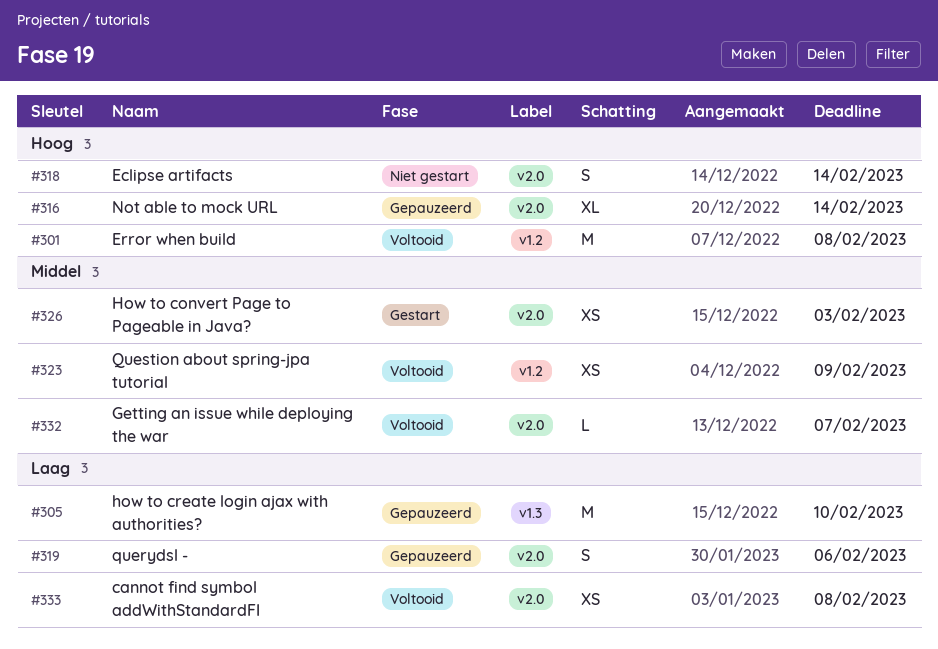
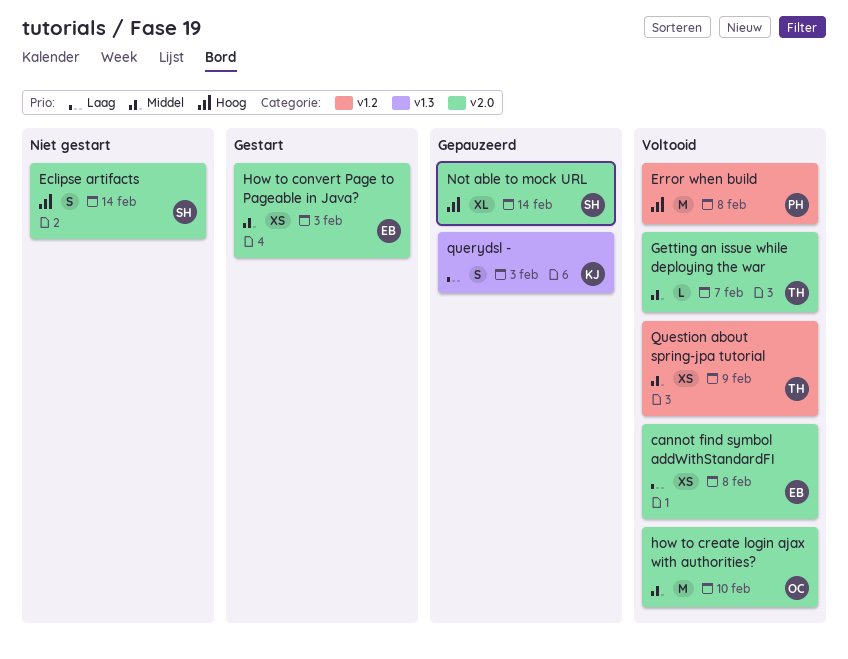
how to create login ajax with authorities?, status: Gepauzeerd -> Voltooid
how to create login ajax with authorities?, priority: Laag -> Middel
how to create login ajax with authorities?, label: v1.3 -> v2.0
querydsl -, label: v2.0 -> v1.3
querydsl -, due: Feb 6 -> Feb 3

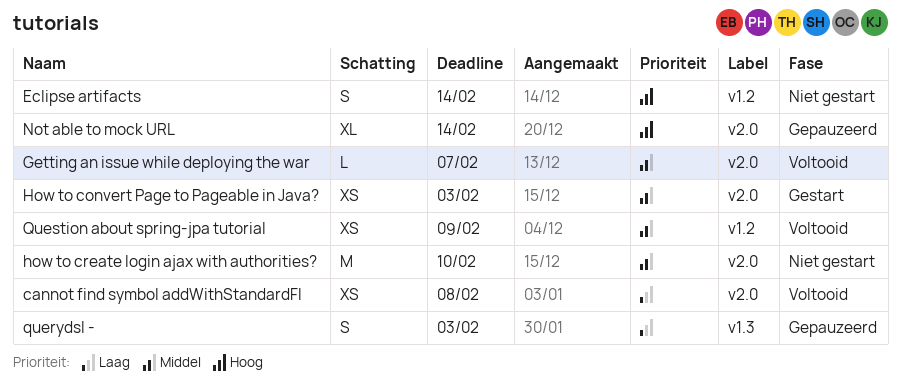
Eclipse artifacts, label: v2.0 -> v1.2
Error when build: present -> none
how to create login ajax with authorities?, status: Voltooid -> Niet gestart

